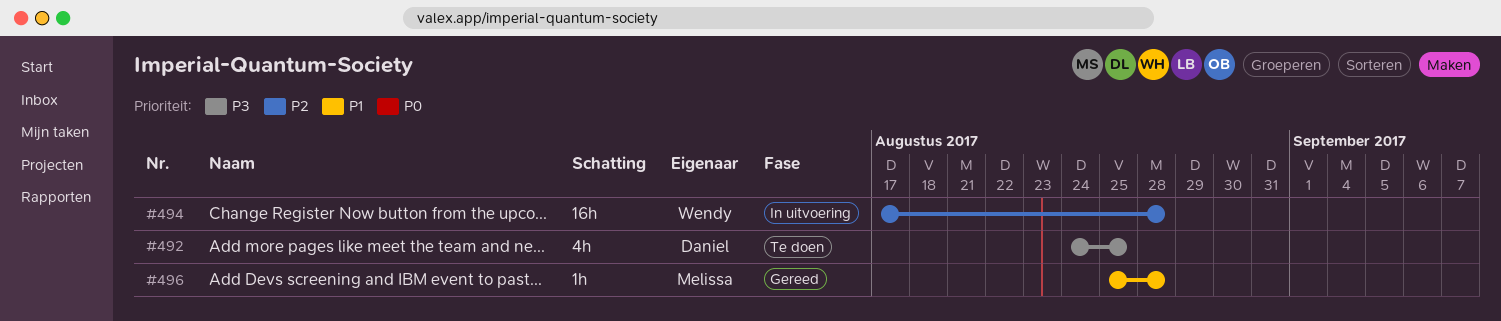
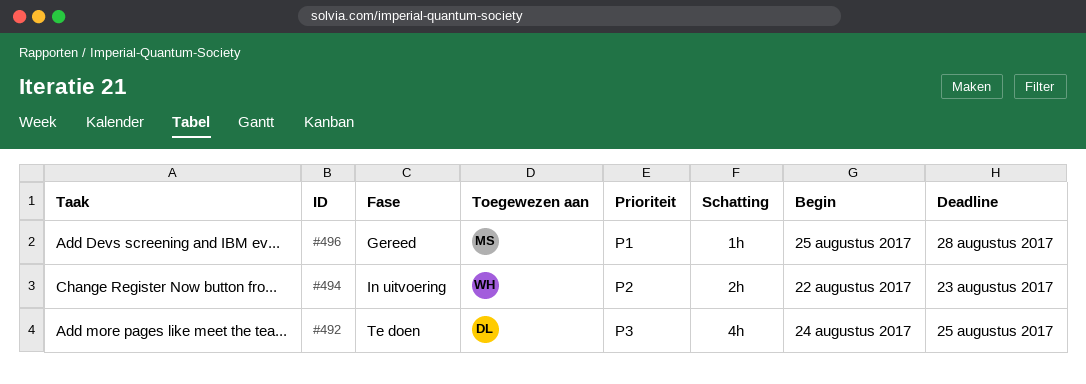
#494, estimate: 16h -> 2h
#494, start: Aug 17 -> Aug 22
#494, due: Aug 28 -> Aug 23

